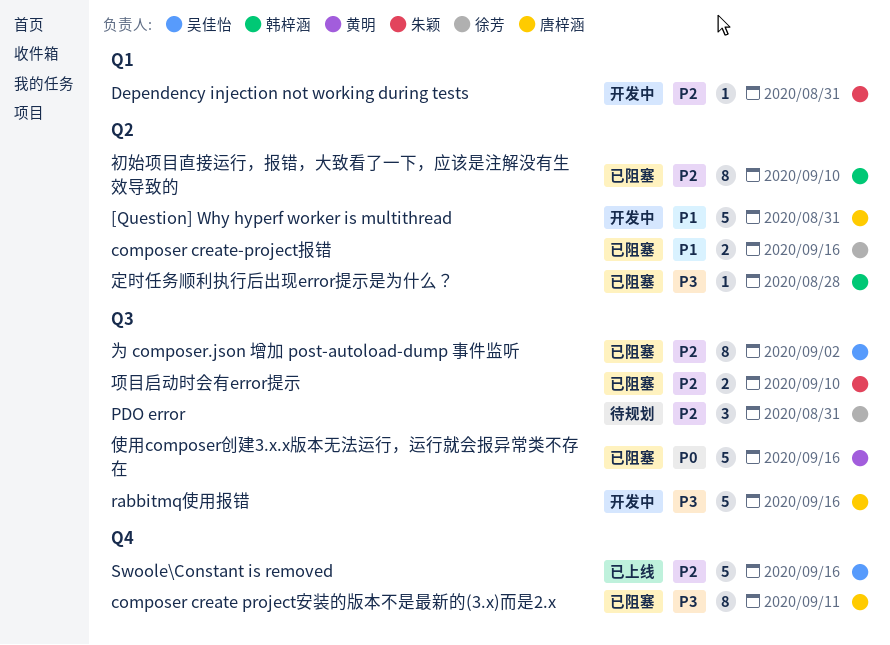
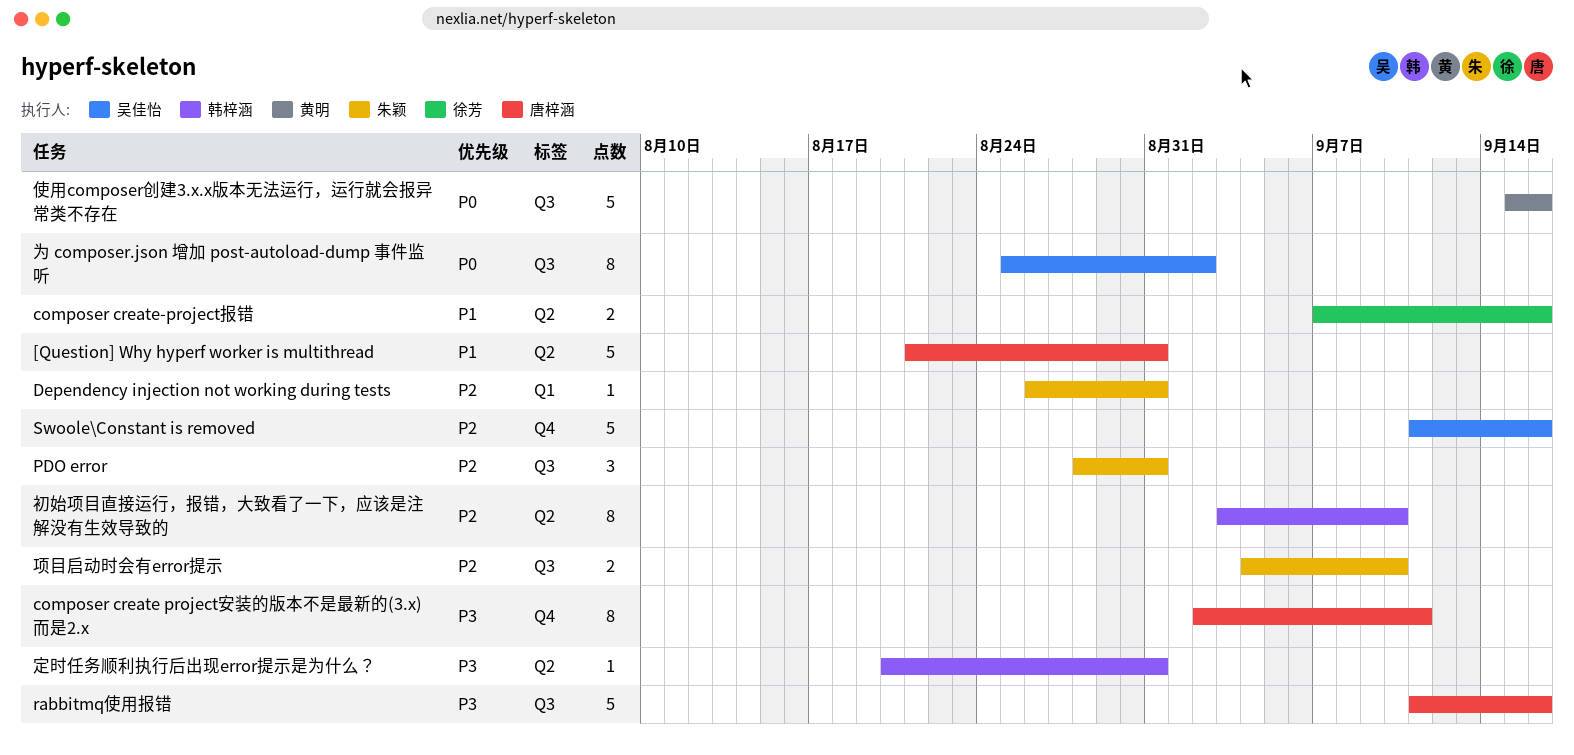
PDO error, owner: 徐芳 -> 朱颖
为 composer.json 增加 post-autoload-dump 事件监听, priority: P2 -> P0
定时任务顺利执行后出现error提示是为什么？, due: Aug 28 -> Aug 31

